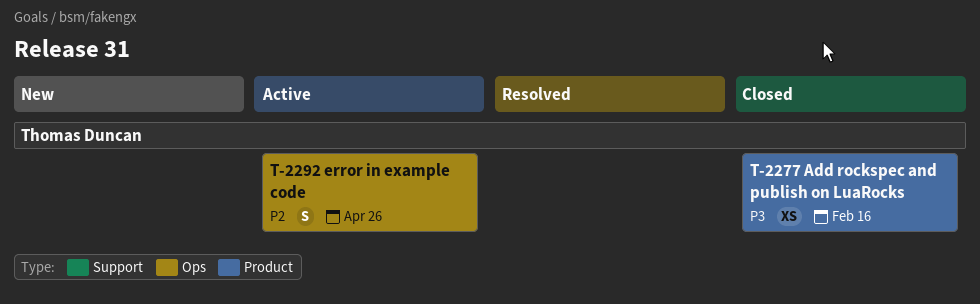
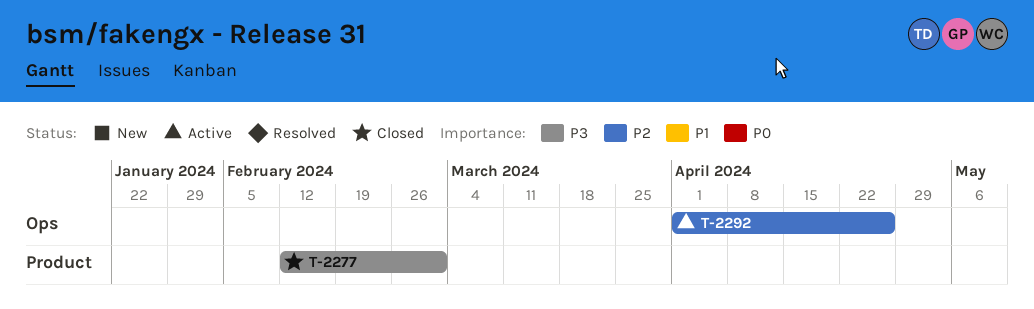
T-2277, due: Feb 16 -> Mar 1

